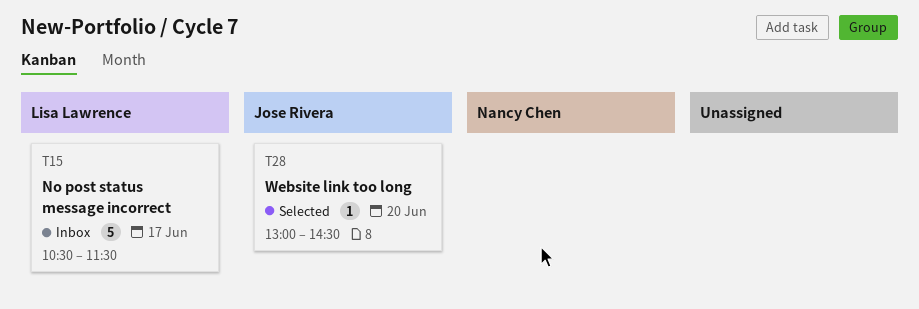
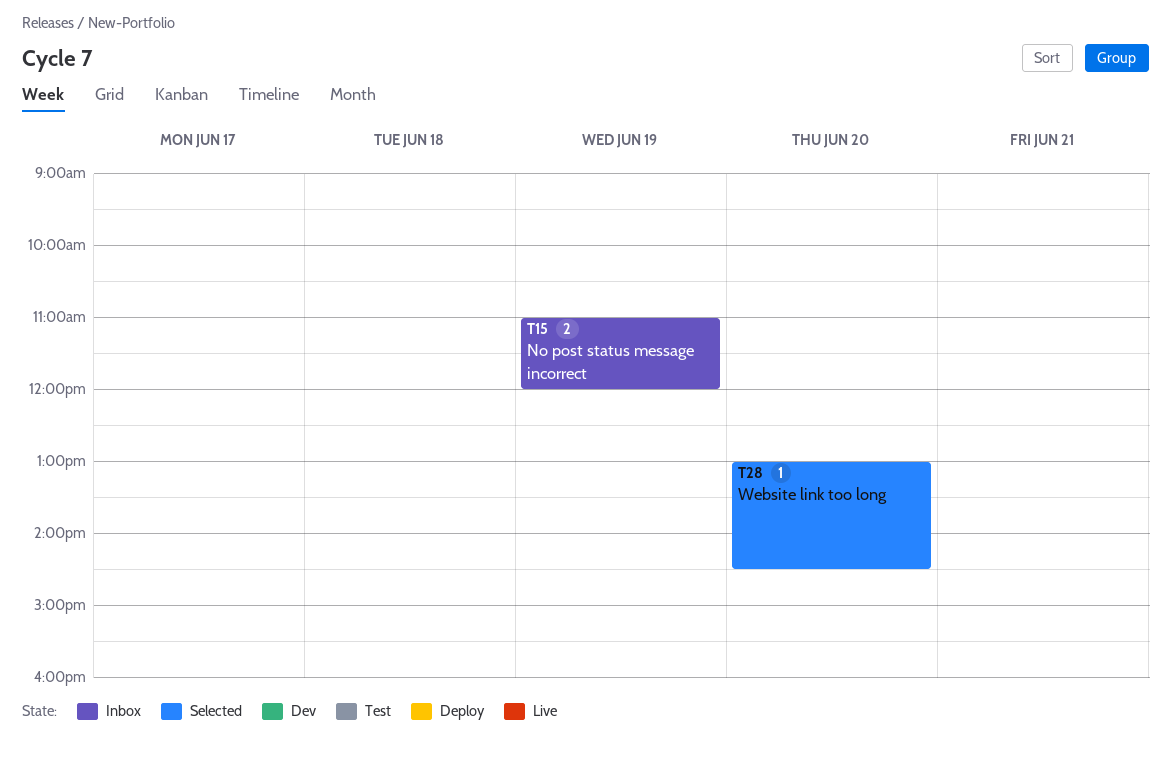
T15, estimate: 5 -> 2
T15, day: Jun 17 -> Jun 19
T15, begins: 10:30 -> 11:00
T15, ends: 11:30 -> 12:00

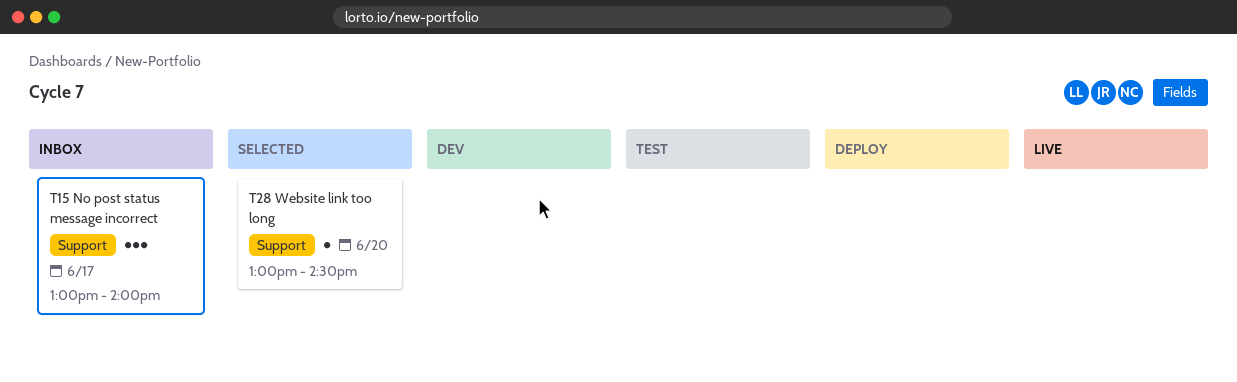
T15, estimate: 2 -> 3
T15, day: Jun 19 -> Jun 17
T15, begins: 11:00 -> 13:00
T15, ends: 12:00 -> 14:00

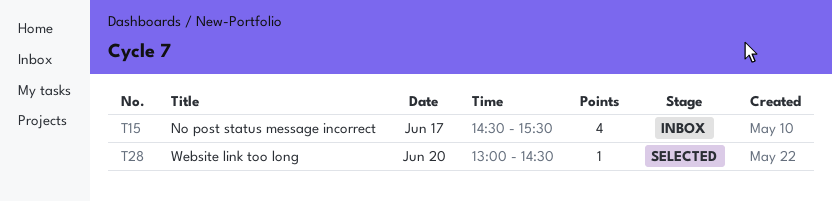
T15, estimate: 3 -> 4
T15, begins: 13:00 -> 14:30
T15, ends: 14:00 -> 15:30

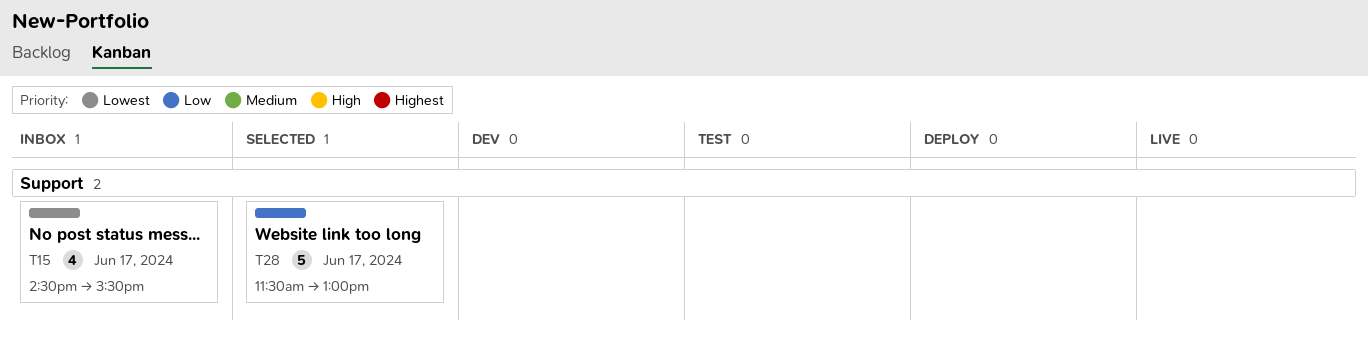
T28, estimate: 1 -> 5
T28, day: Jun 20 -> Jun 17
T28, begins: 13:00 -> 11:30
T28, ends: 14:30 -> 13:00

